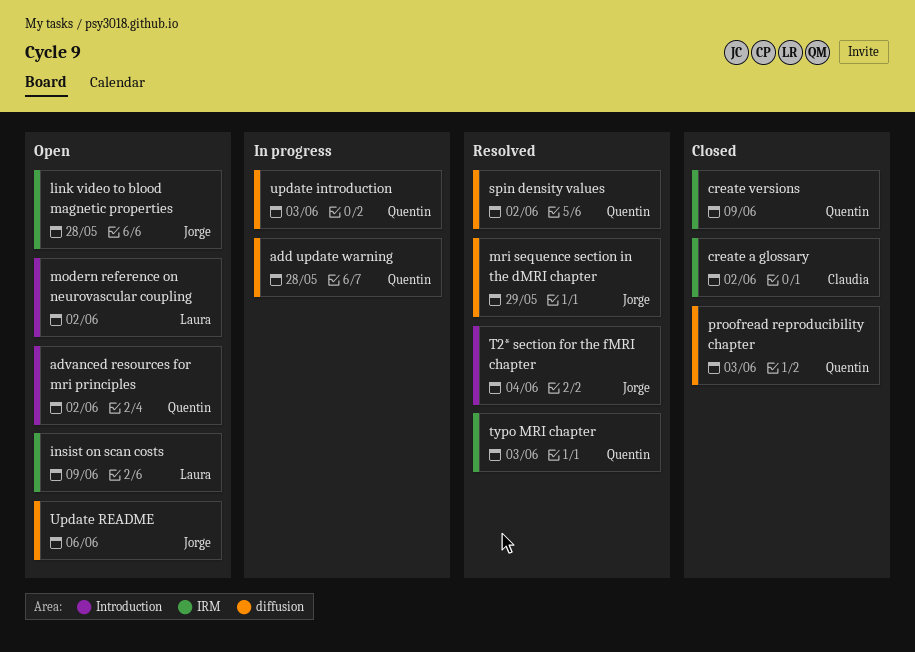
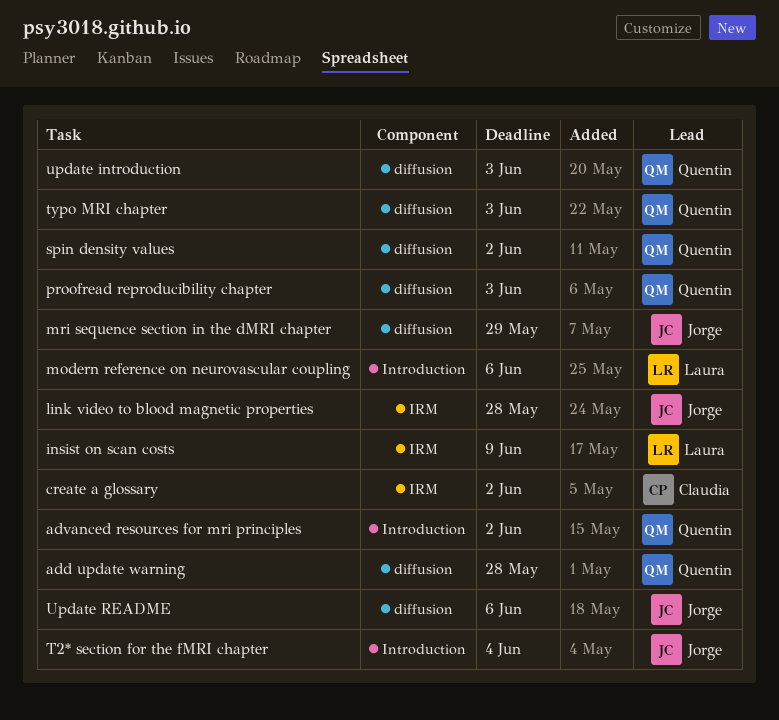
create versions: present -> none
modern reference on neurovascular coupling, due: Jun 2 -> Jun 6
typo MRI chapter, label: IRM -> diffusion

